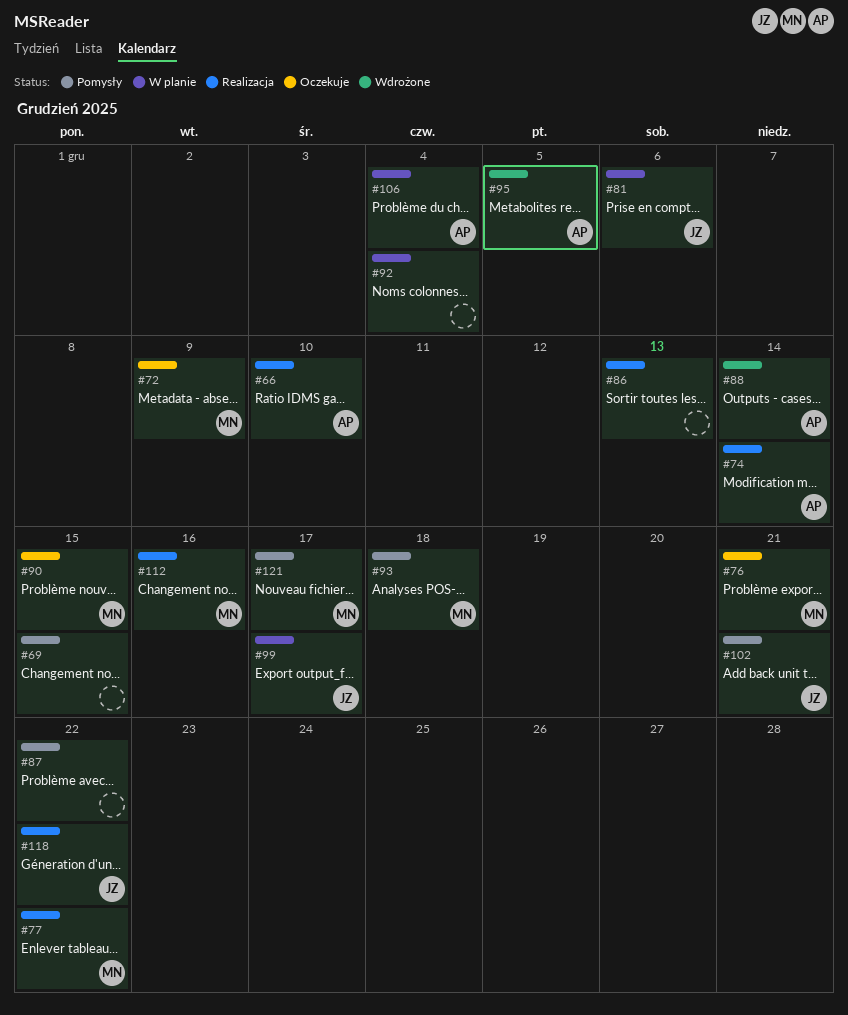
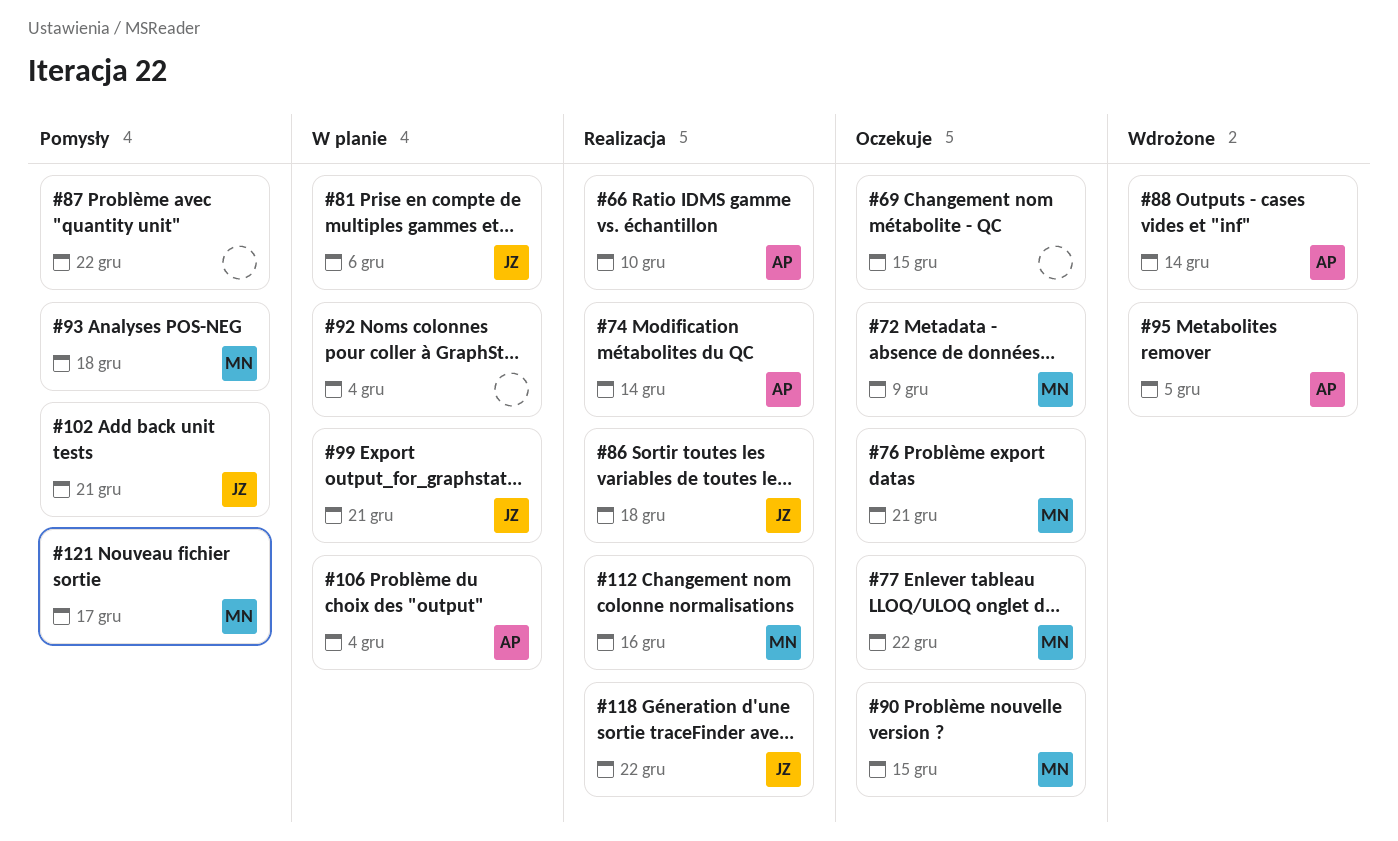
#69, status: Pomysły -> Oczekuje
#77, status: Realizacja -> Oczekuje
#86, owner: none -> JZ
#86, due: Dec 13 -> Dec 18
#99, due: Dec 17 -> Dec 21

